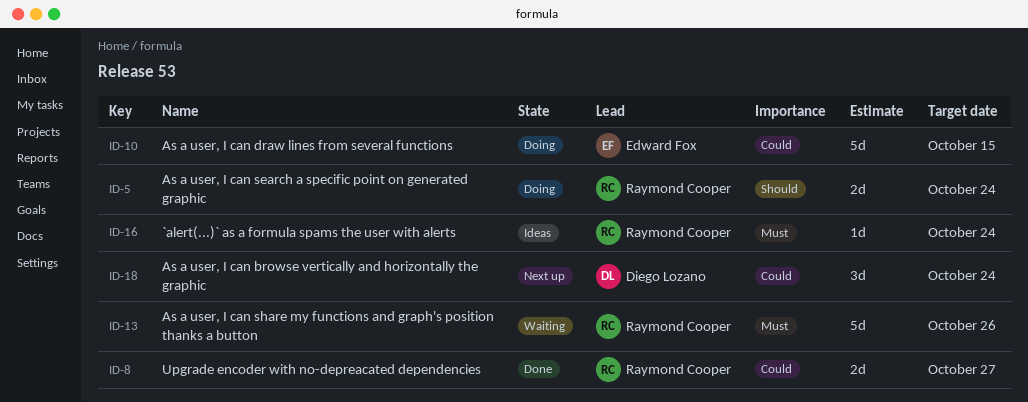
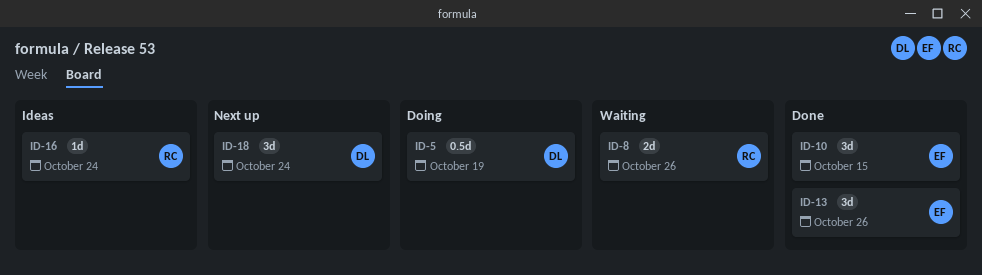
ID-5, owner: Raymond Cooper -> Diego Lozano
ID-5, estimate: 2d -> 0.5d
ID-5, due: Oct 24 -> Oct 19
ID-8, status: Done -> Waiting
ID-8, due: Oct 27 -> Oct 26
ID-10, status: Doing -> Done
ID-10, estimate: 5d -> 3d
ID-13, status: Waiting -> Done
ID-13, owner: Raymond Cooper -> Edward Fox
ID-13, estimate: 5d -> 3d

